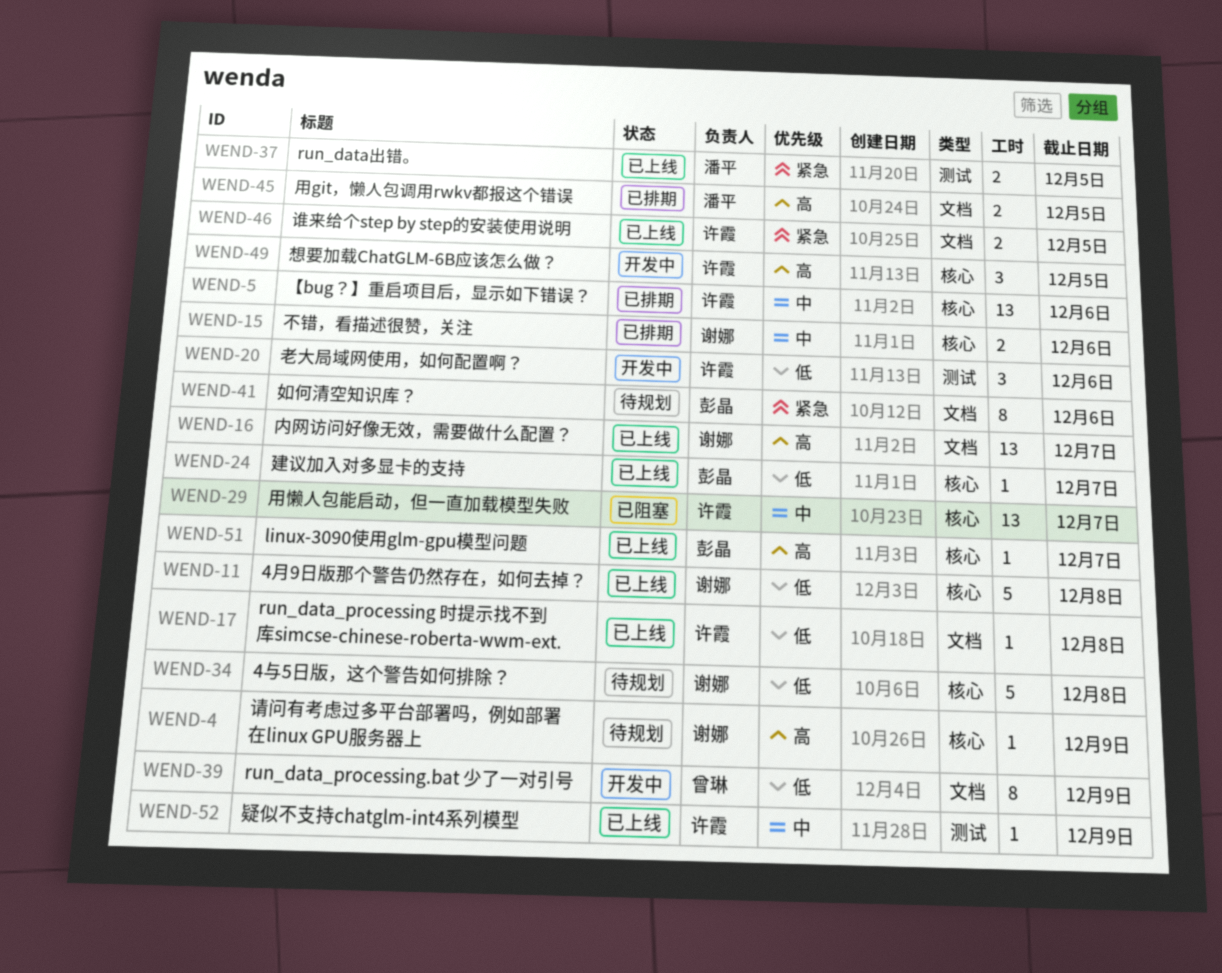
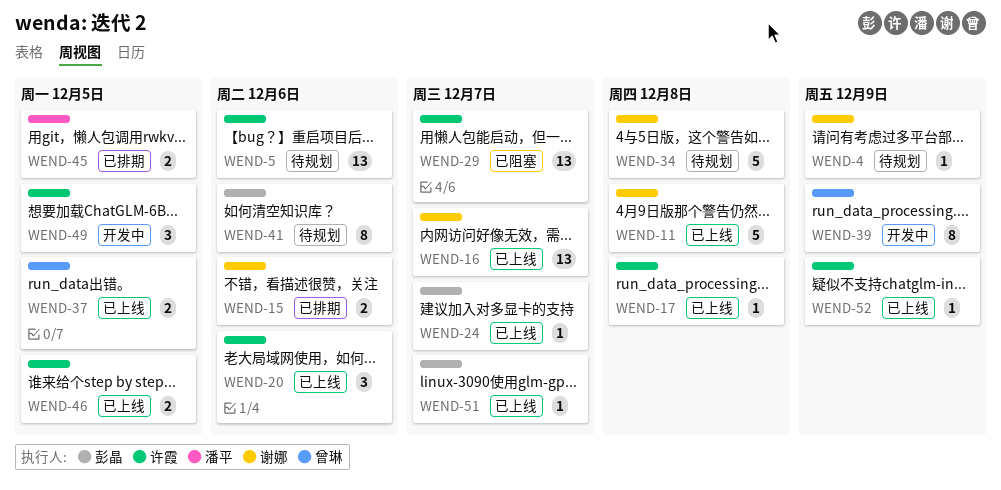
WEND-5, status: 已排期 -> 待规划
WEND-20, status: 开发中 -> 已上线
WEND-37, owner: 潘平 -> 曾琳

